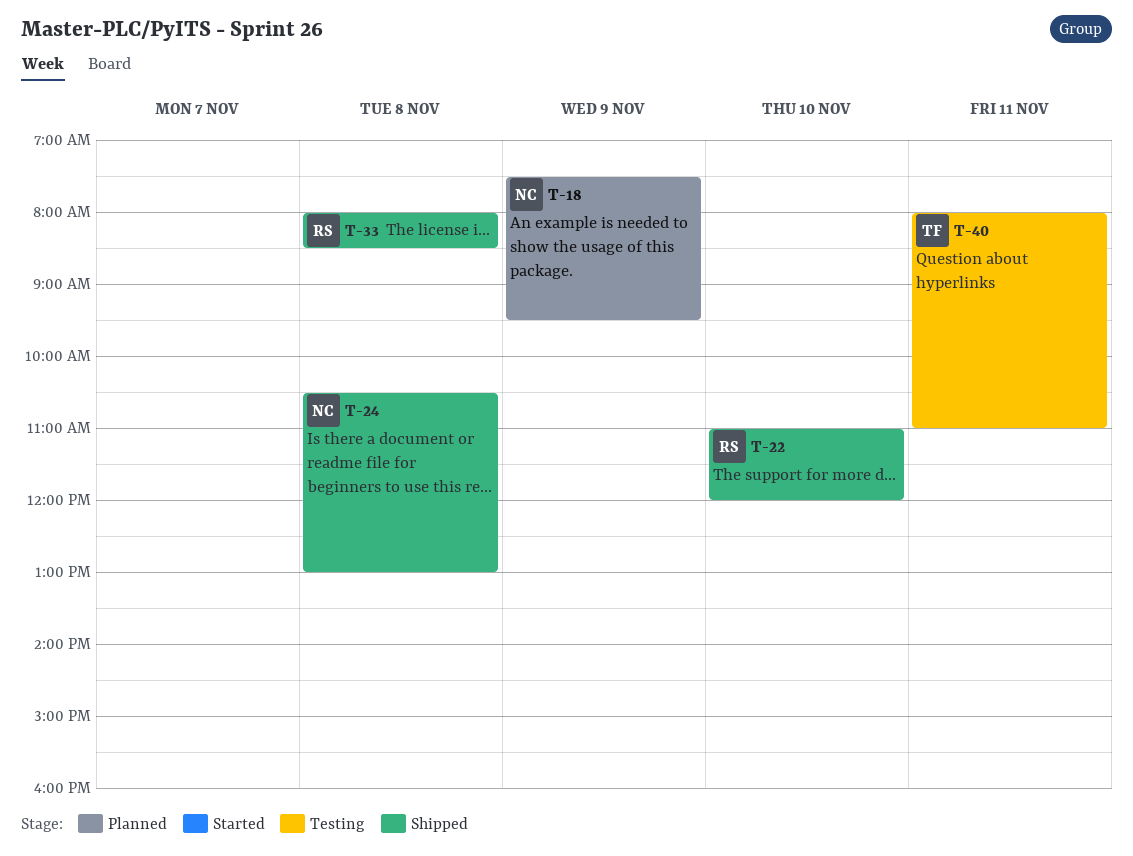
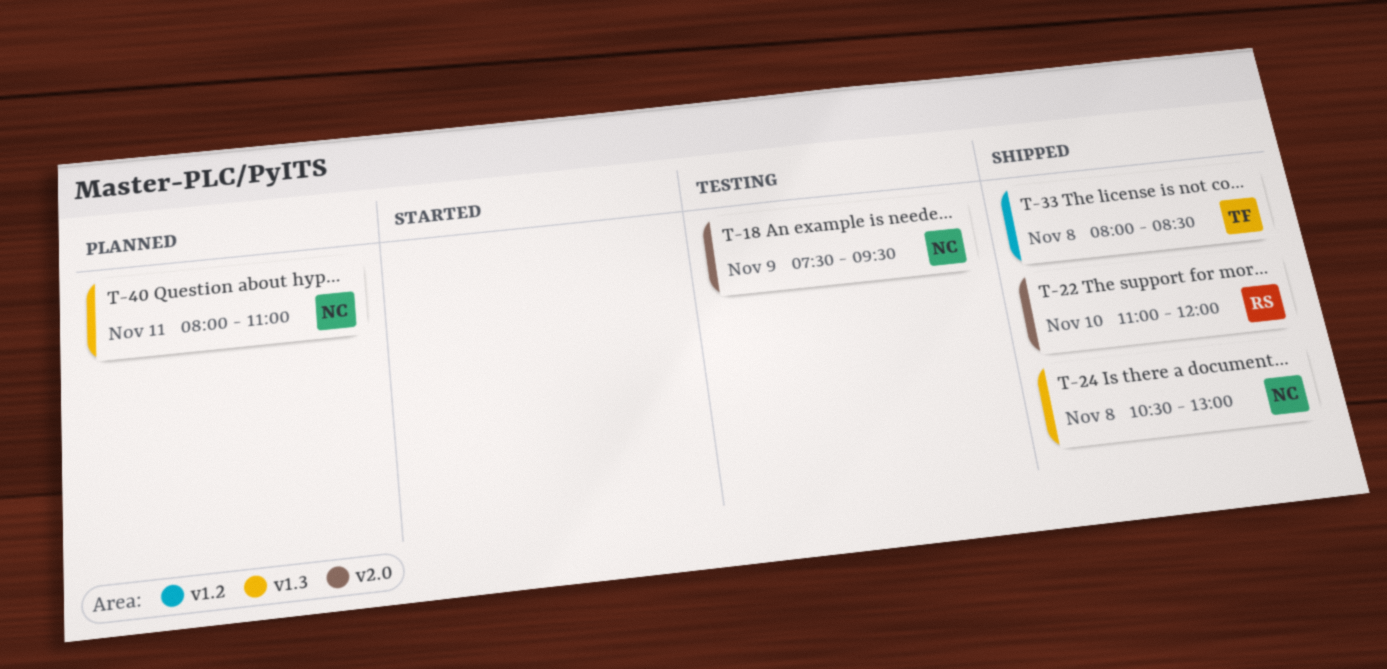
T-18, status: Planned -> Testing
T-33, owner: RS -> TF
T-40, status: Testing -> Planned
T-40, owner: TF -> NC

